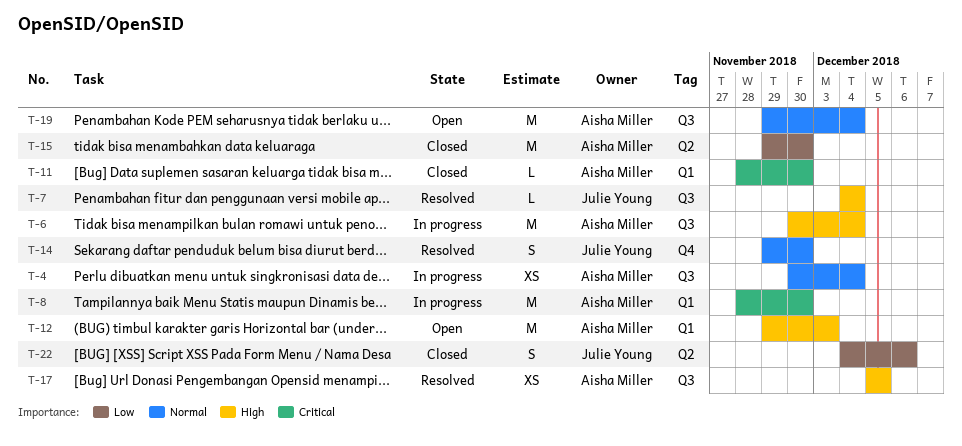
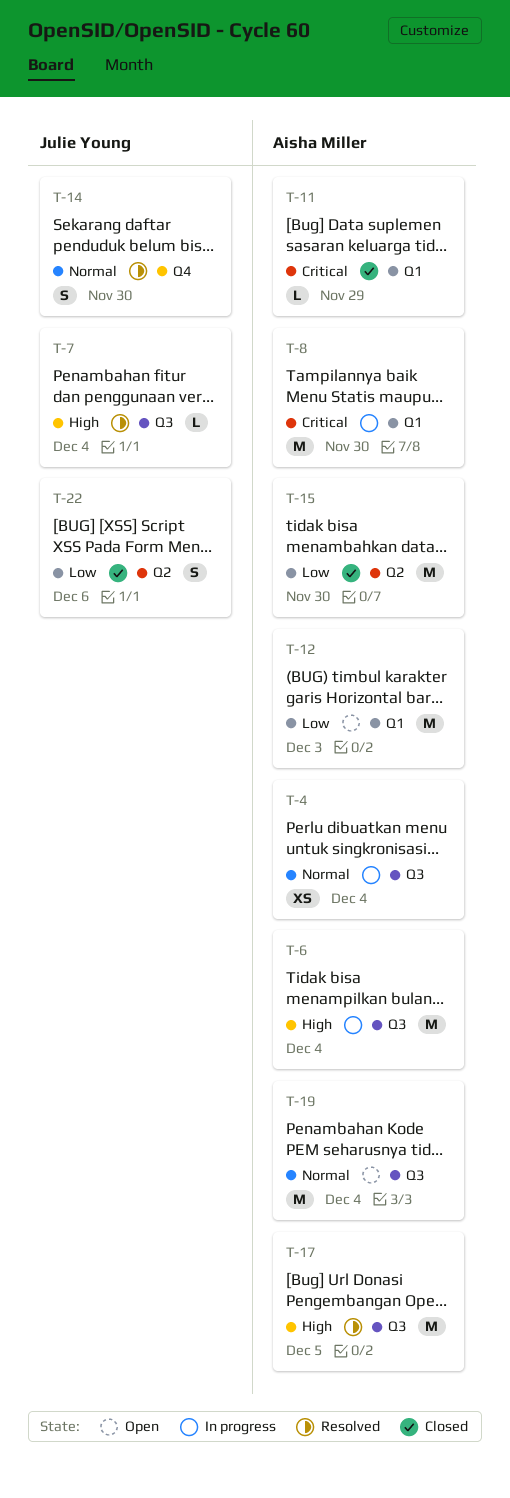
T-11, due: Nov 30 -> Nov 29
T-12, priority: High -> Low
T-17, estimate: XS -> M

